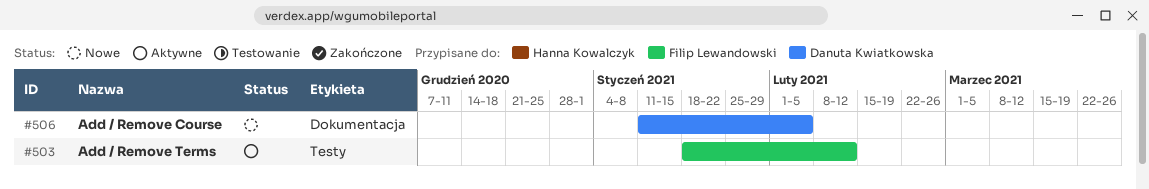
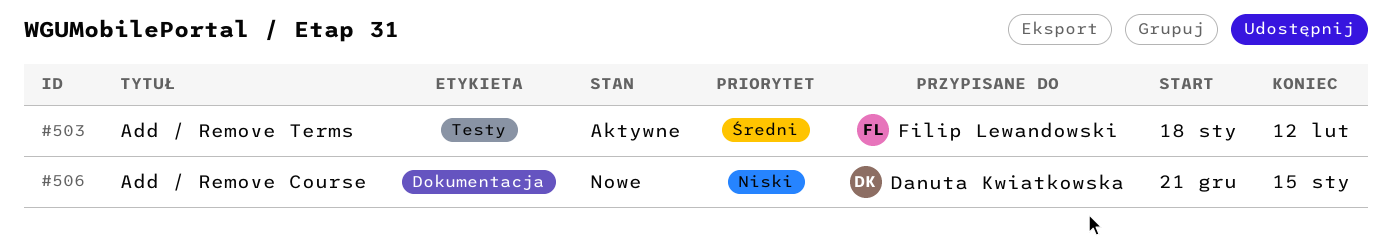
#506, start: Jan 11 -> Dec 21
#506, due: Feb 5 -> Jan 15

